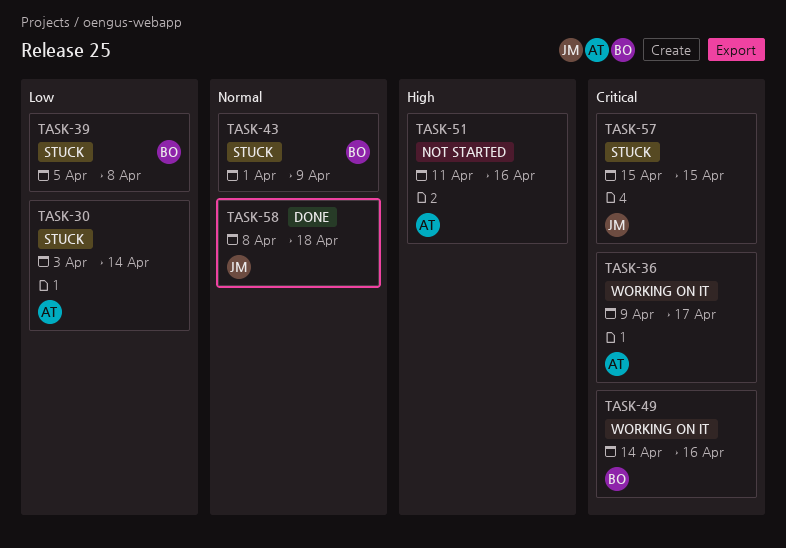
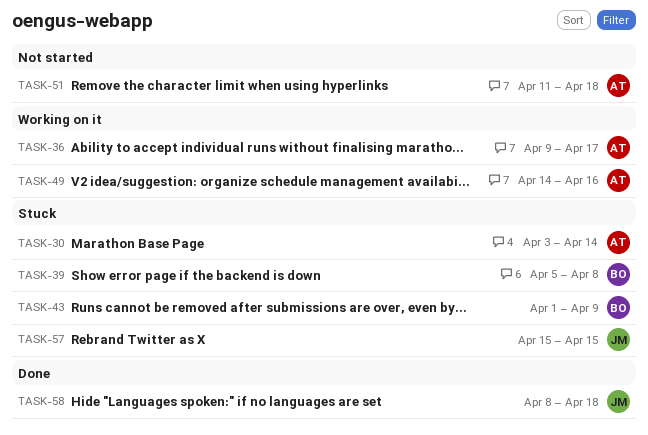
TASK-49, owner: BO -> AT
TASK-51, due: Apr 16 -> Apr 18

